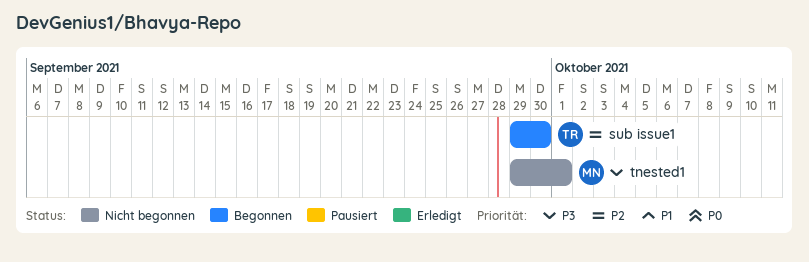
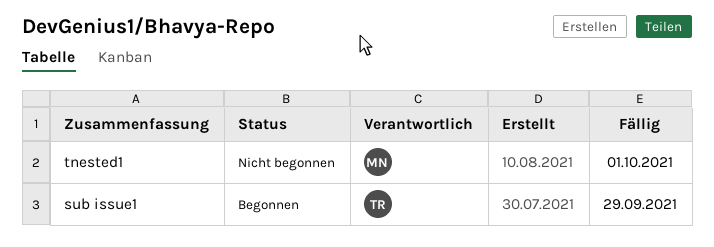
sub issue1, due: Sep 30 -> Sep 29

